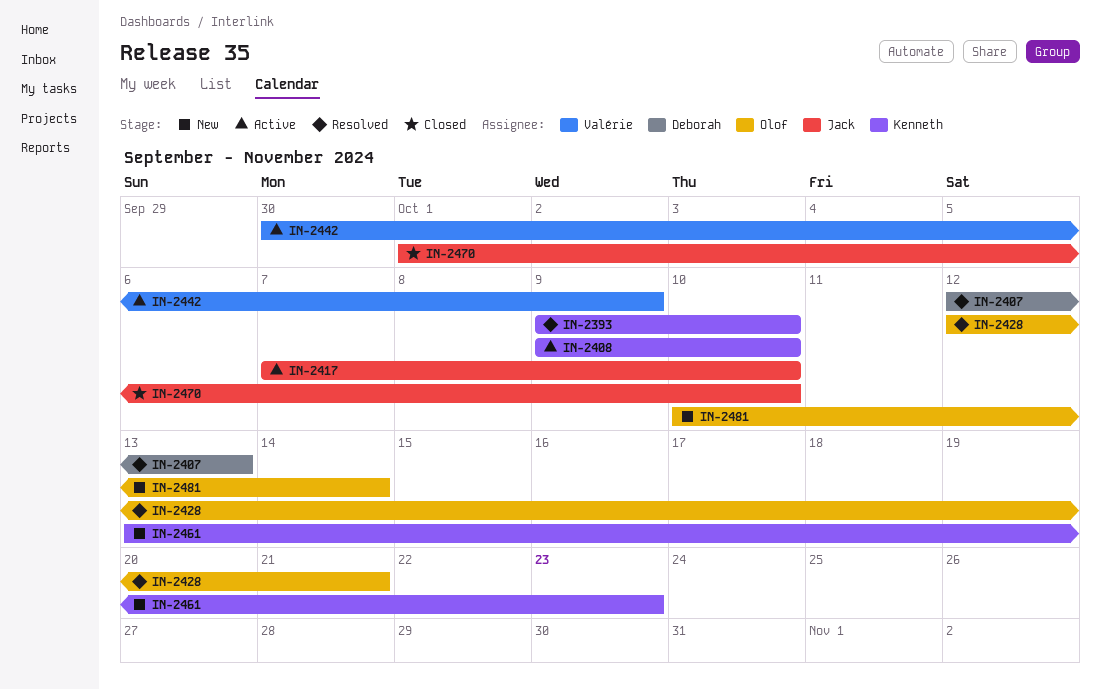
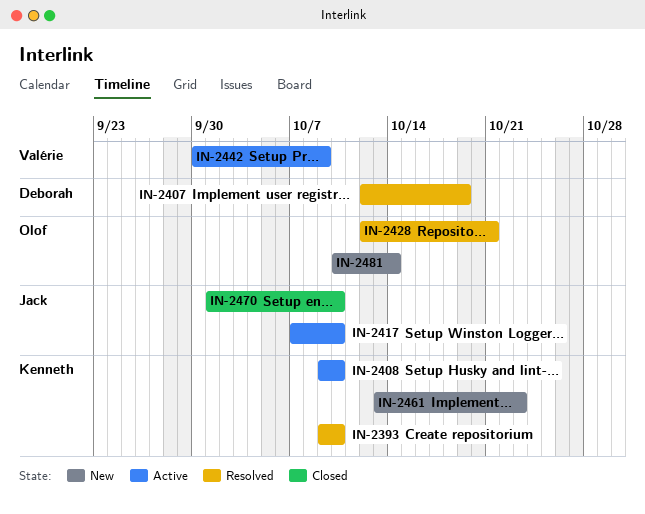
IN-2407, due: Oct 13 -> Oct 19

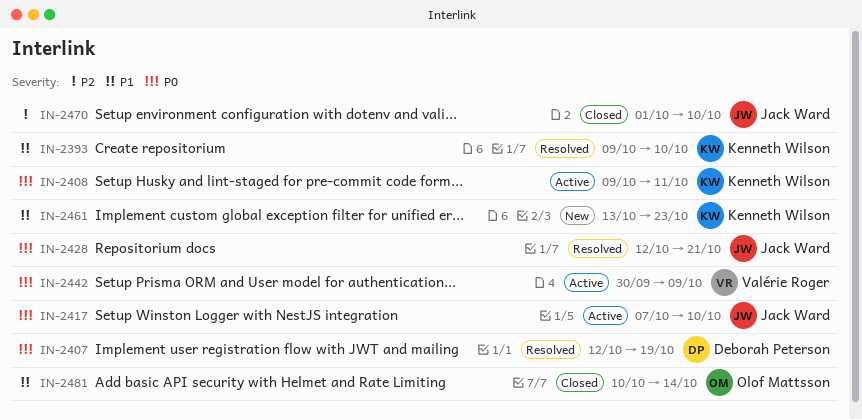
IN-2408, due: Oct 10 -> Oct 11
IN-2428, owner: Olof Mattsson -> Jack Ward
IN-2481, status: New -> Closed

